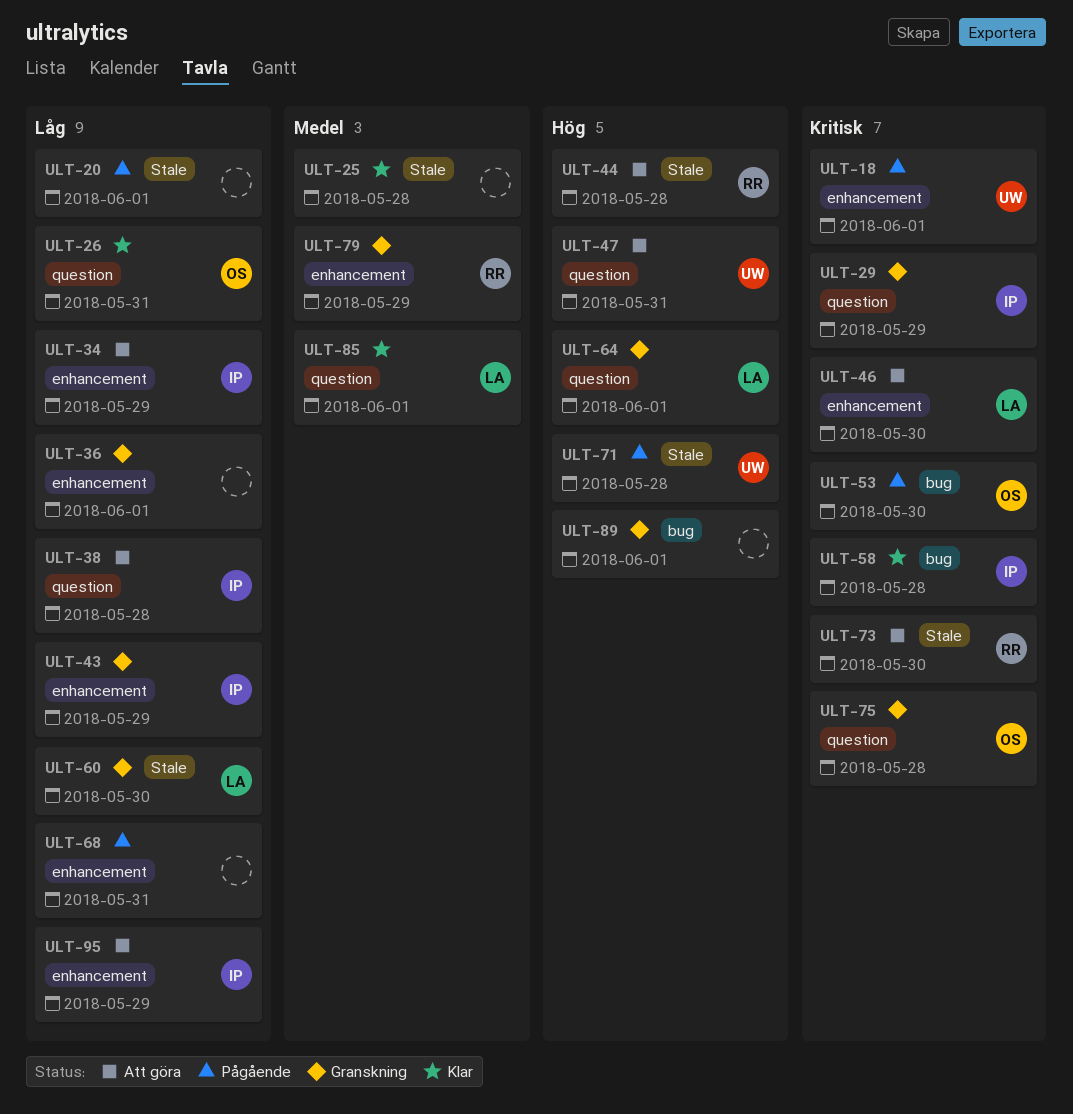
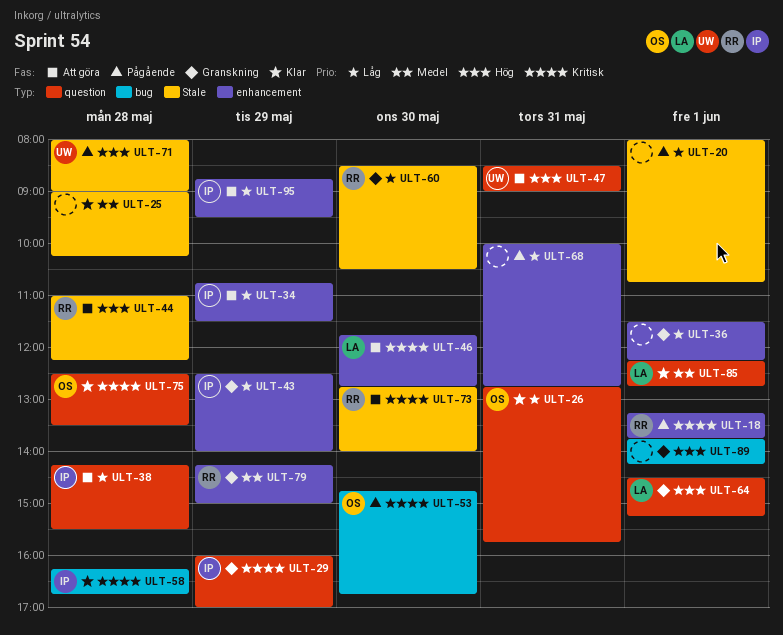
ULT-18, owner: UW -> RR
ULT-60, owner: LA -> RR
ULT-75, status: Granskning -> Klar

